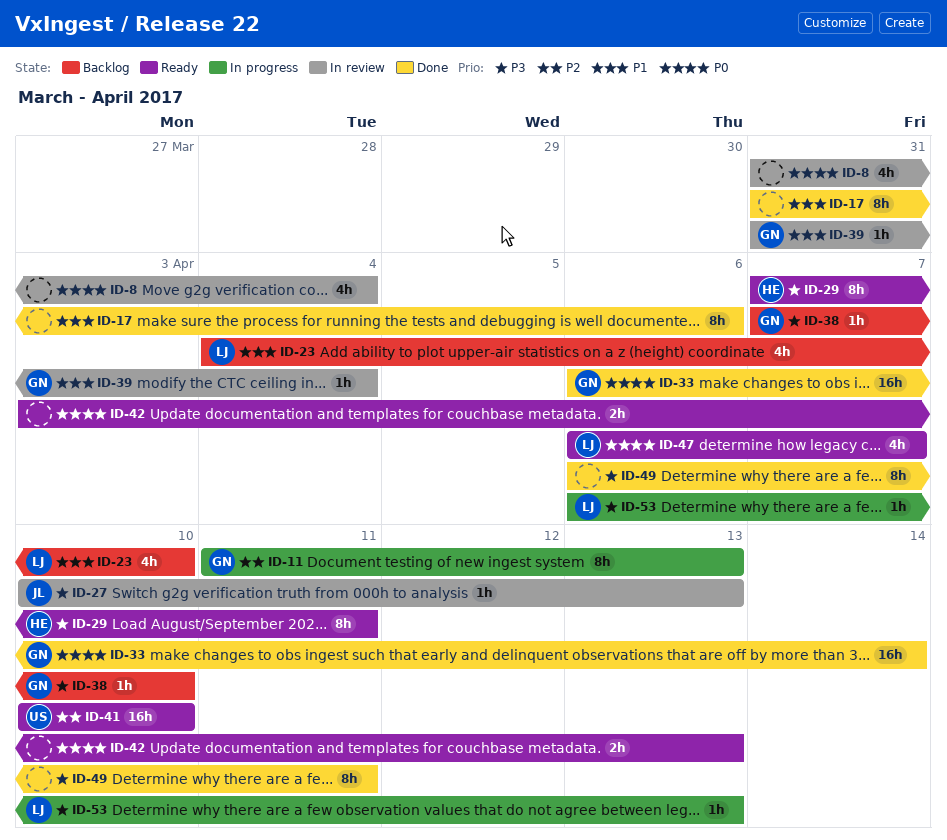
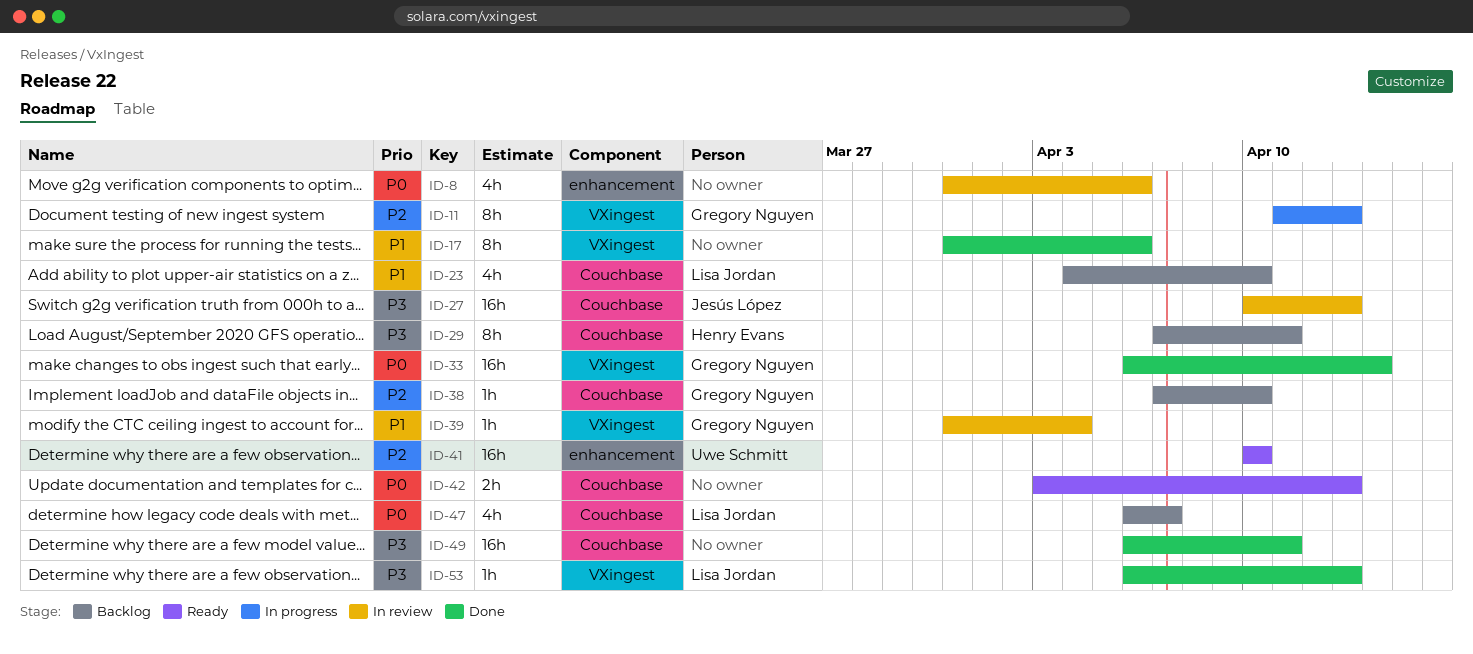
ID-8, due: Apr 4 -> Apr 6
ID-27, estimate: 1h -> 16h
ID-29, status: Ready -> Backlog
ID-38, priority: P3 -> P2
ID-47, status: Ready -> Backlog
ID-49, estimate: 8h -> 16h
ID-53, status: In progress -> Done

